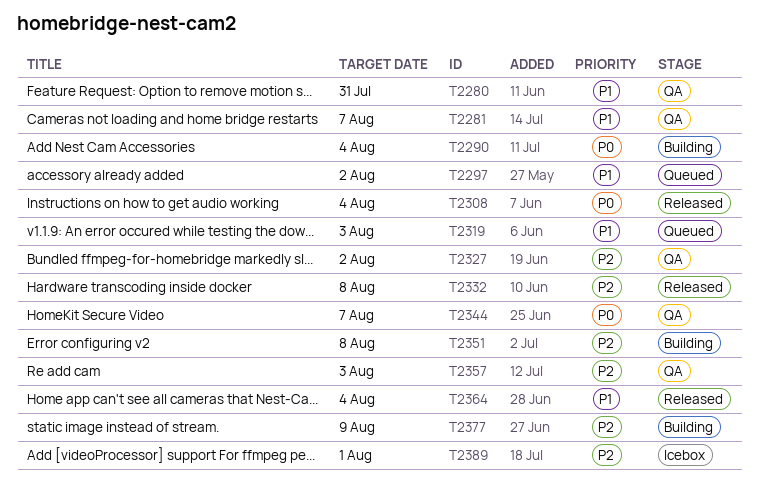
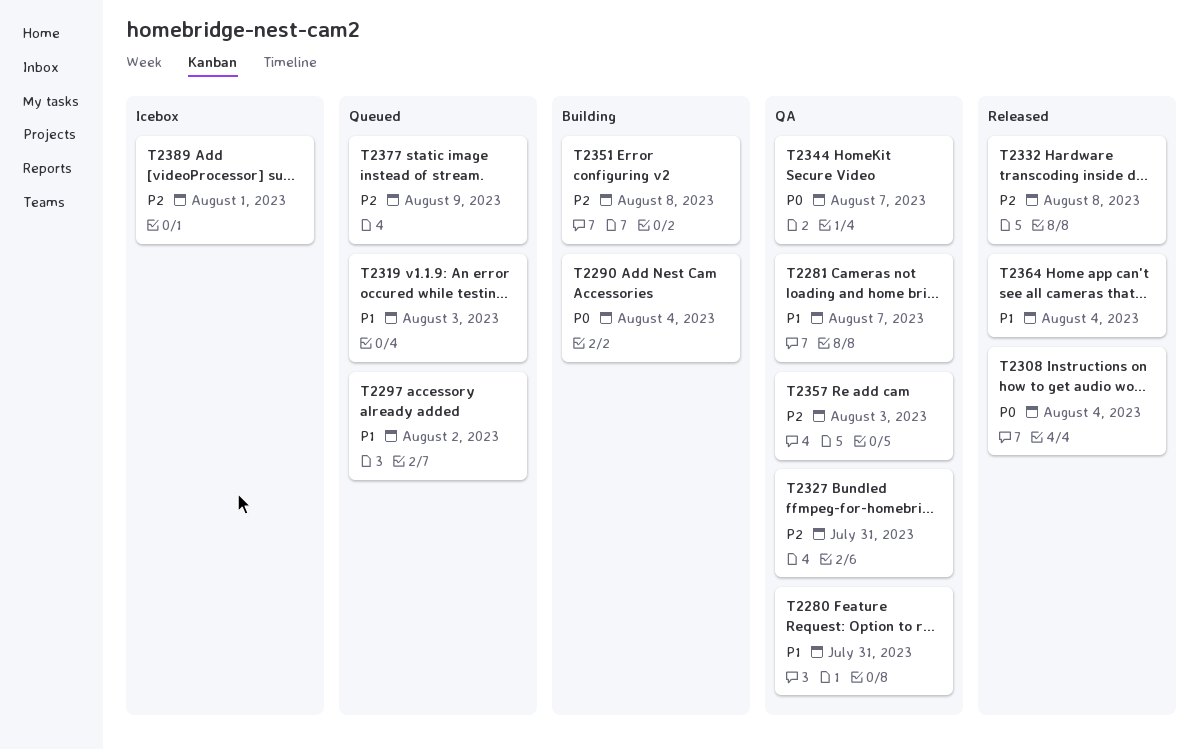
T2327, due: Aug 2 -> Jul 31
T2377, status: Building -> Queued

